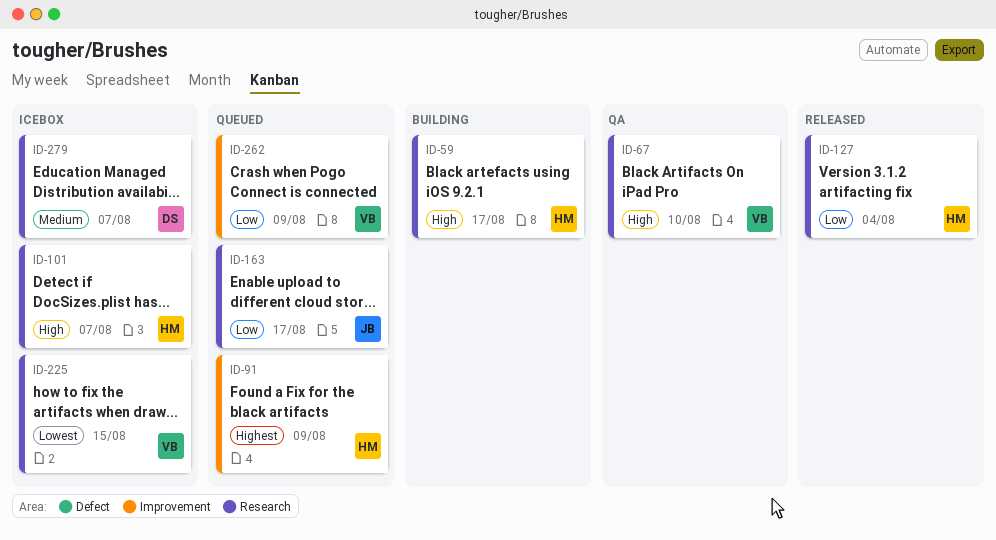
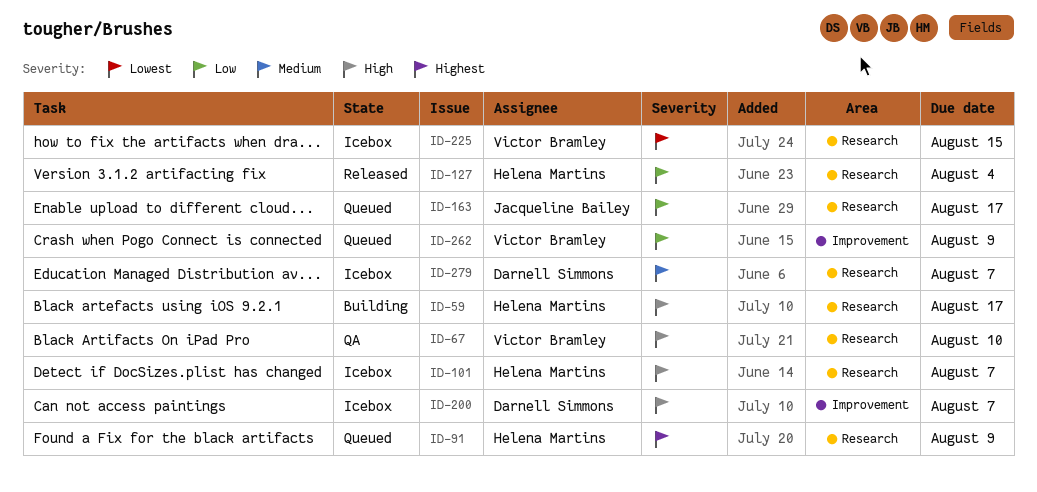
ID-91, label: Improvement -> Research
ID-200: none -> present

